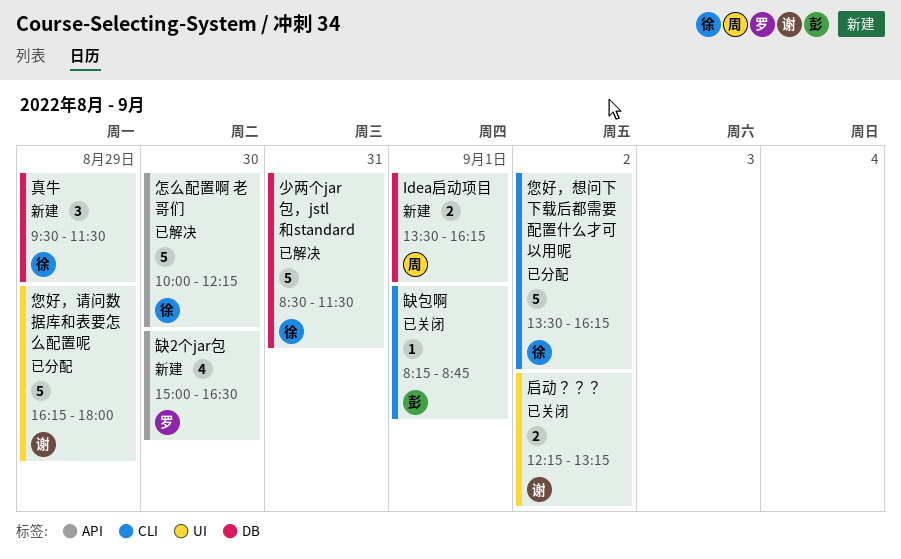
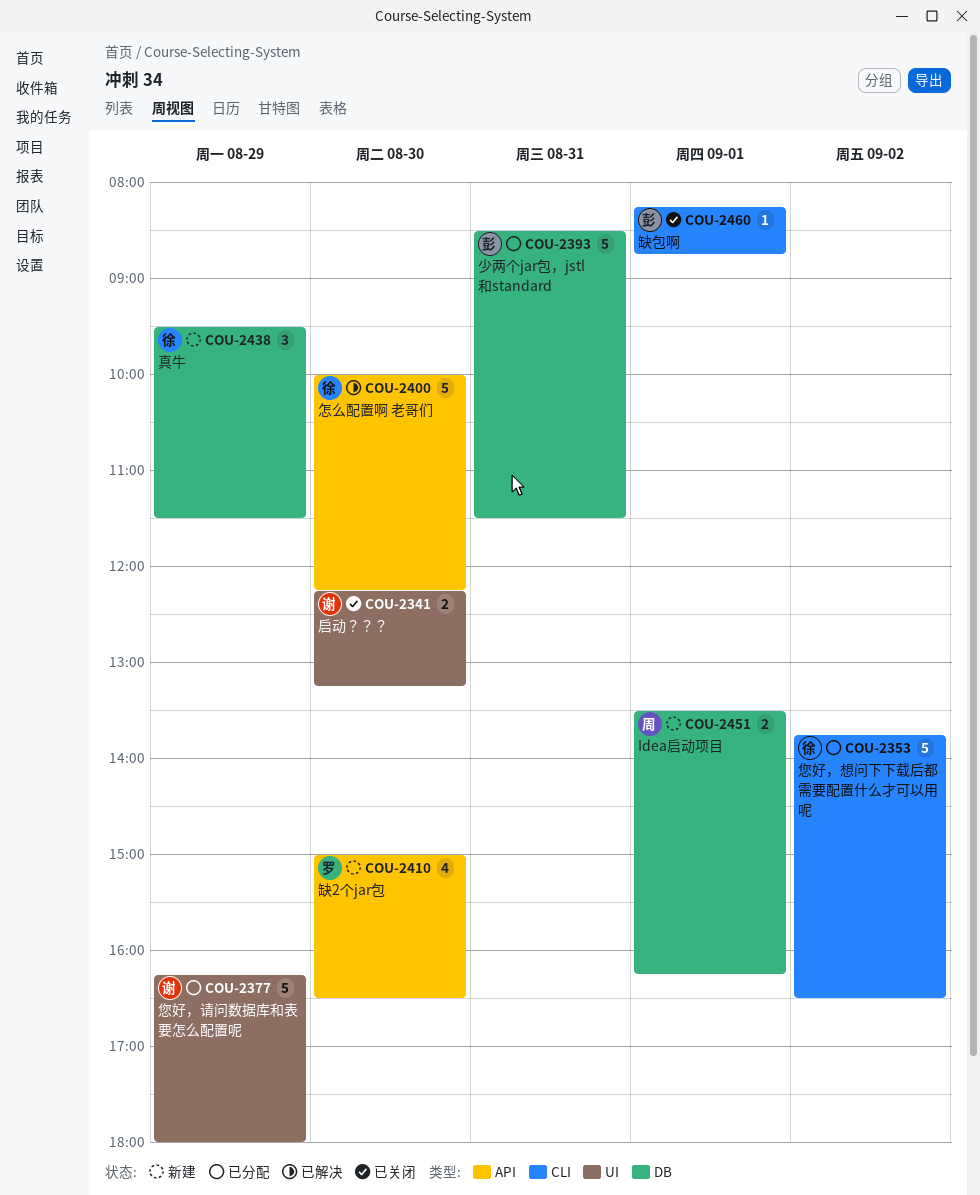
启动？？？, day: Sep 2 -> Aug 30
少两个jar包，jstl和standard, status: 已解决 -> 已分配
少两个jar包，jstl和standard, owner: 徐 -> 彭
您好，想问下下载后都需要配置什么才可以用呢, begins: 13:30 -> 13:45
您好，想问下下载后都需要配置什么才可以用呢, ends: 16:15 -> 16:30

